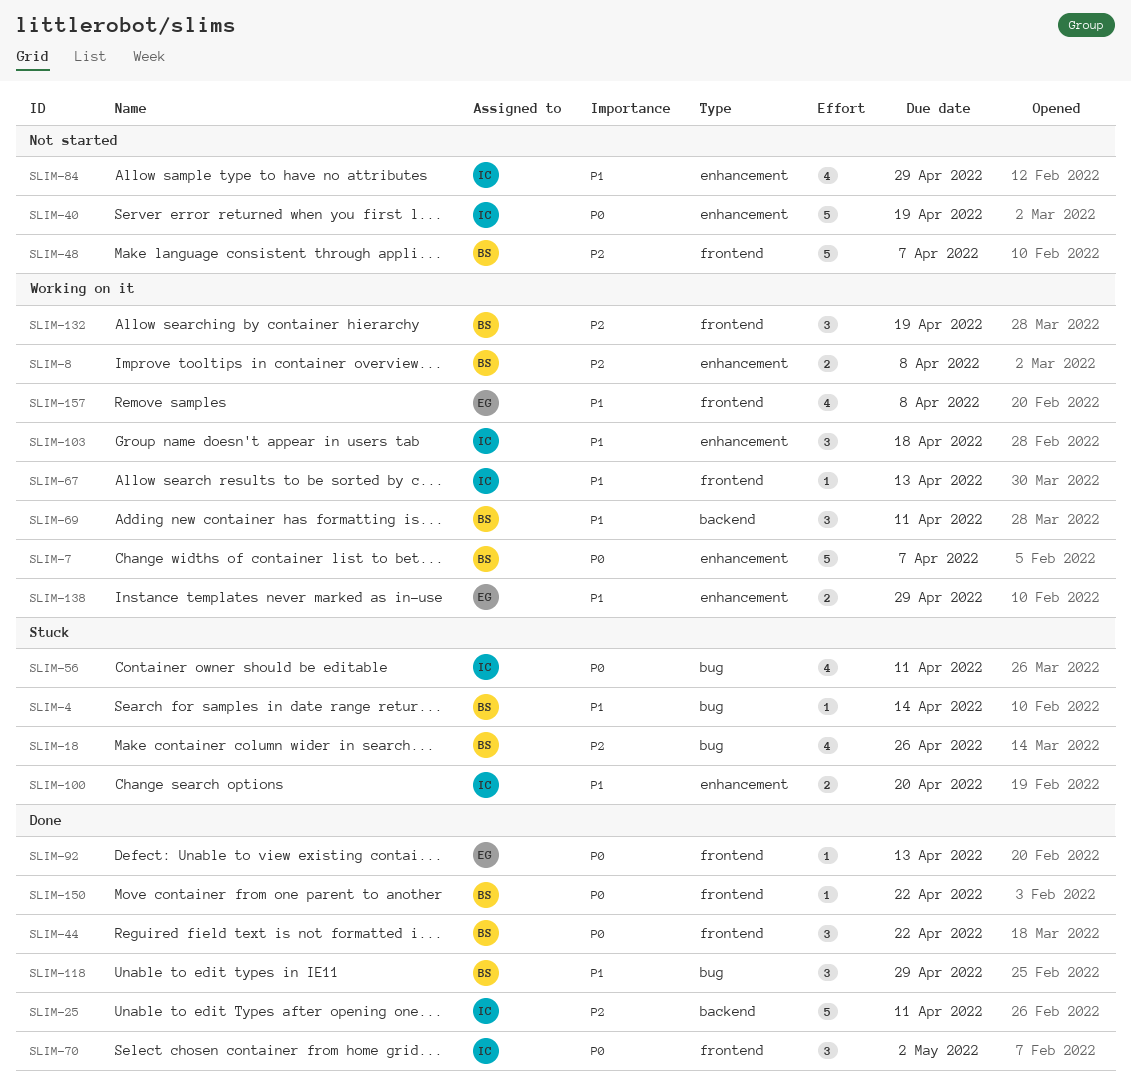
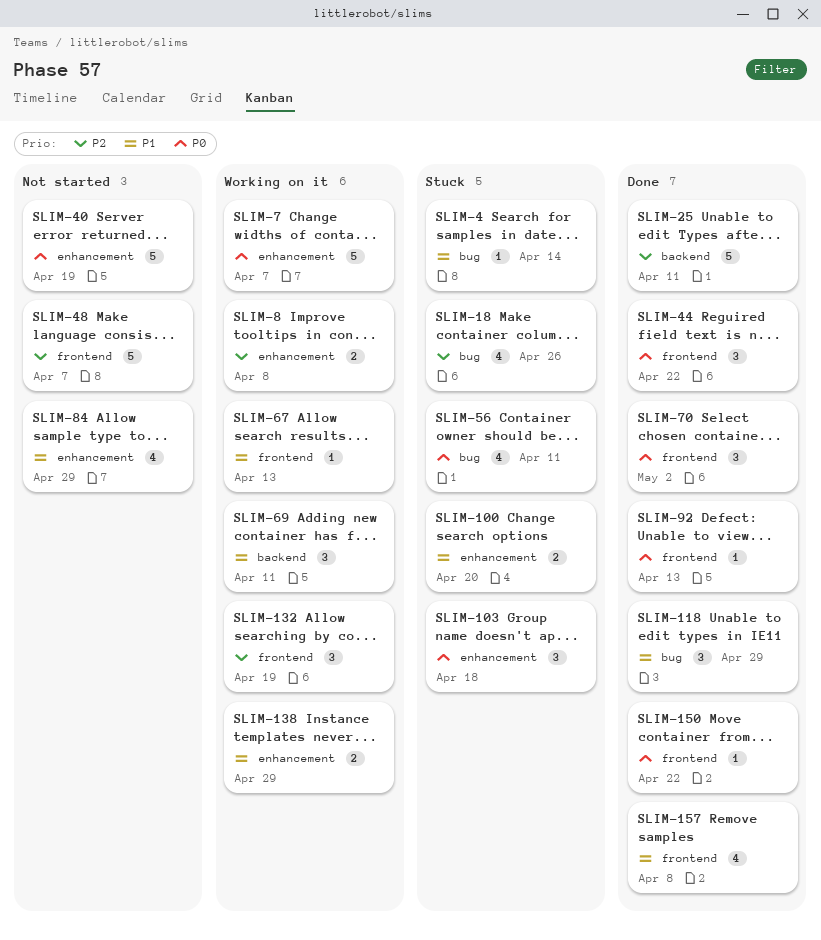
SLIM-103, status: Working on it -> Stuck
SLIM-103, priority: P1 -> P0
SLIM-157, status: Working on it -> Done

